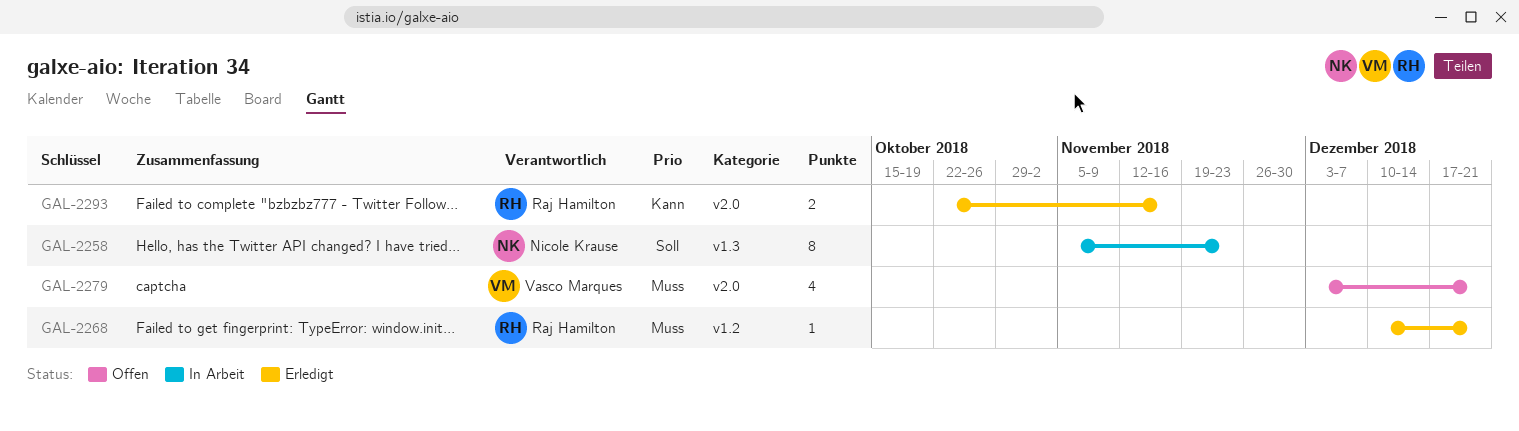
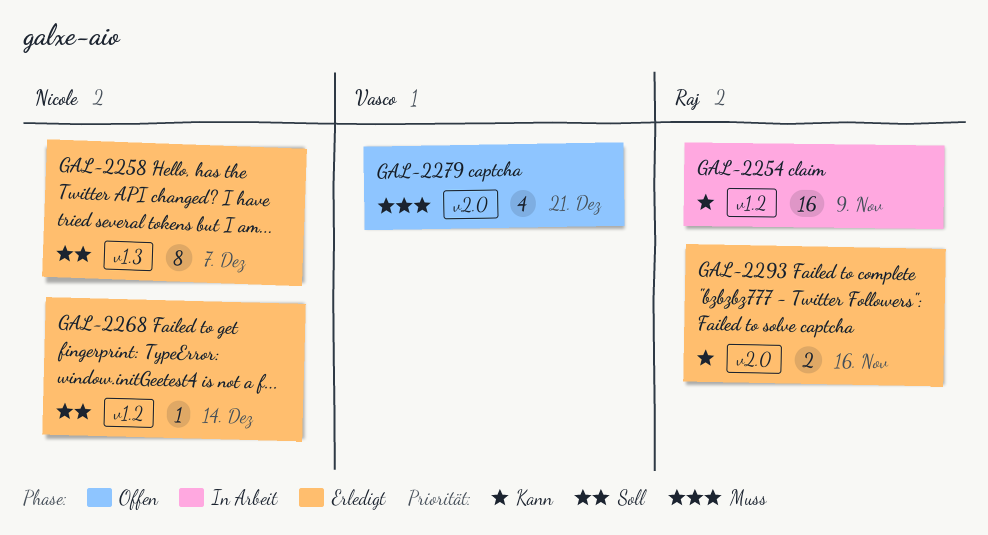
GAL-2254: none -> present
GAL-2258, status: In Arbeit -> Erledigt
GAL-2258, due: Nov 23 -> Dec 7
GAL-2268, owner: Raj Hamilton -> Nicole Krause
GAL-2268, priority: Muss -> Soll
GAL-2268, due: Dec 21 -> Dec 14

